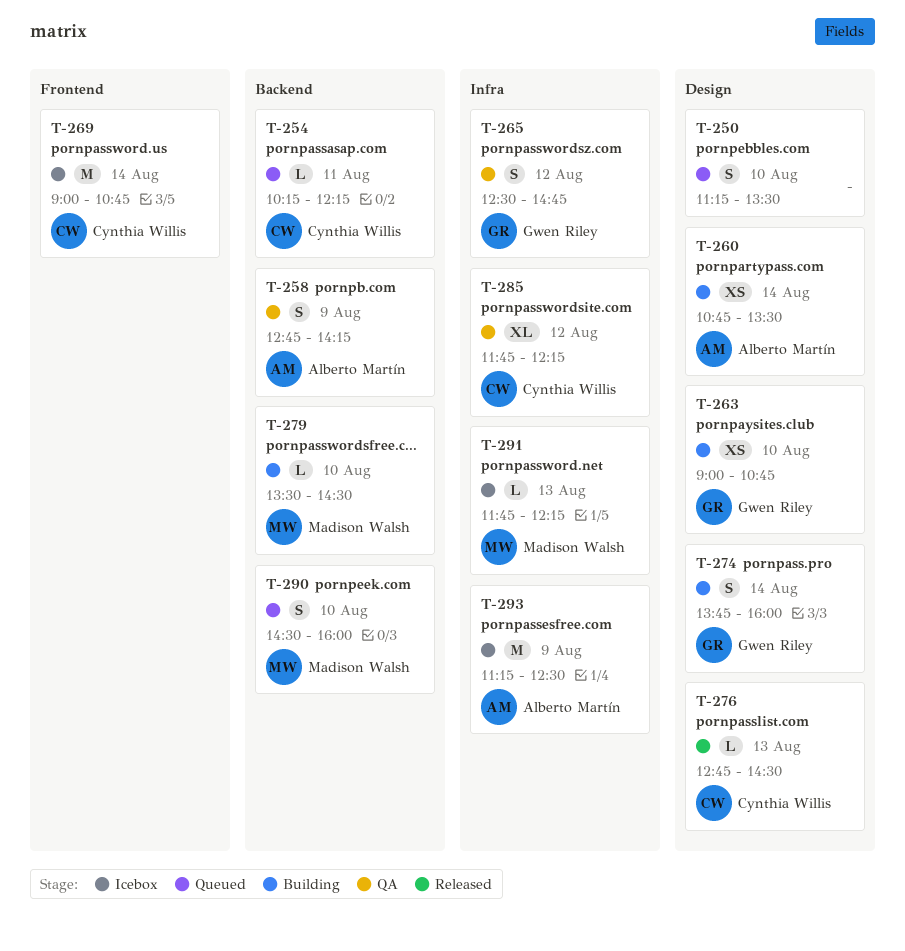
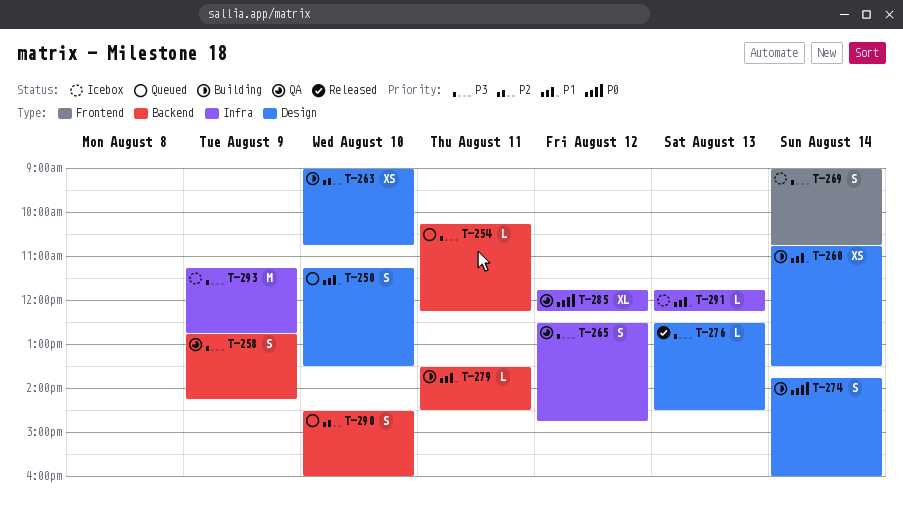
T-269, estimate: M -> S
T-276, begins: 12:45 -> 12:30
T-279, day: Aug 10 -> Aug 11
T-293, ends: 12:30 -> 12:45

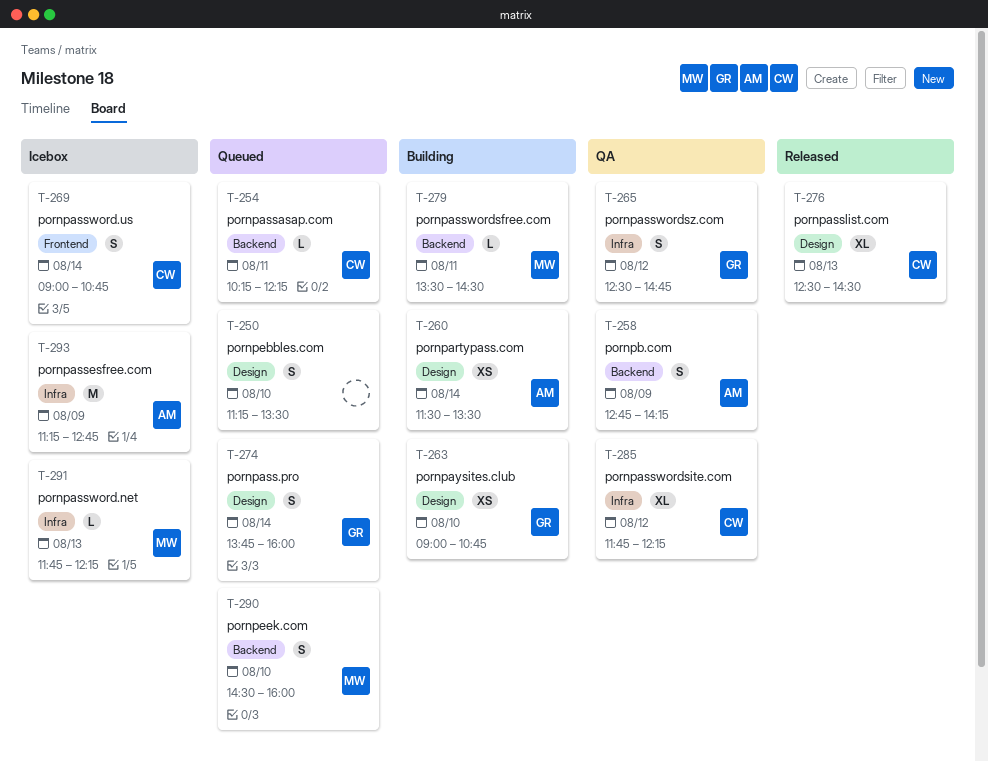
T-260, begins: 10:45 -> 11:30
T-274, status: Building -> Queued
T-276, estimate: L -> XL

